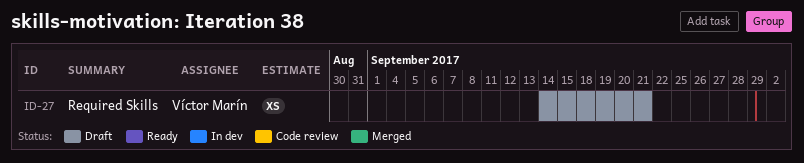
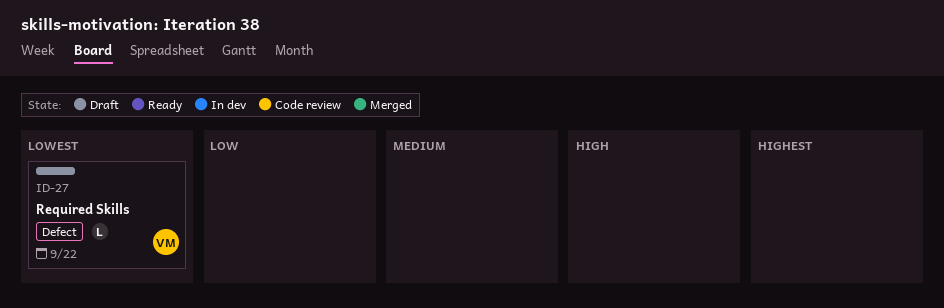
ID-27, estimate: XS -> L
ID-27, due: Sep 21 -> Sep 22

